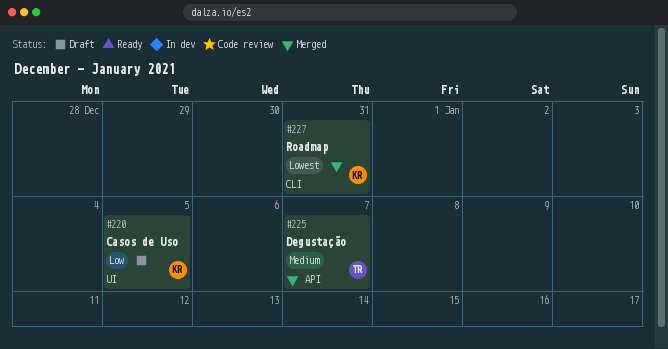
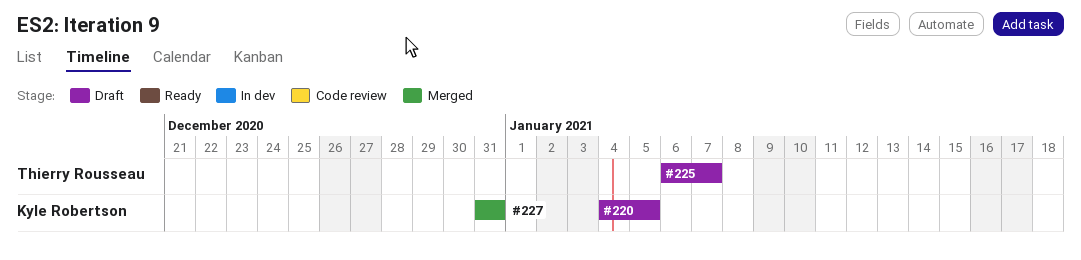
#225, status: Merged -> Draft

